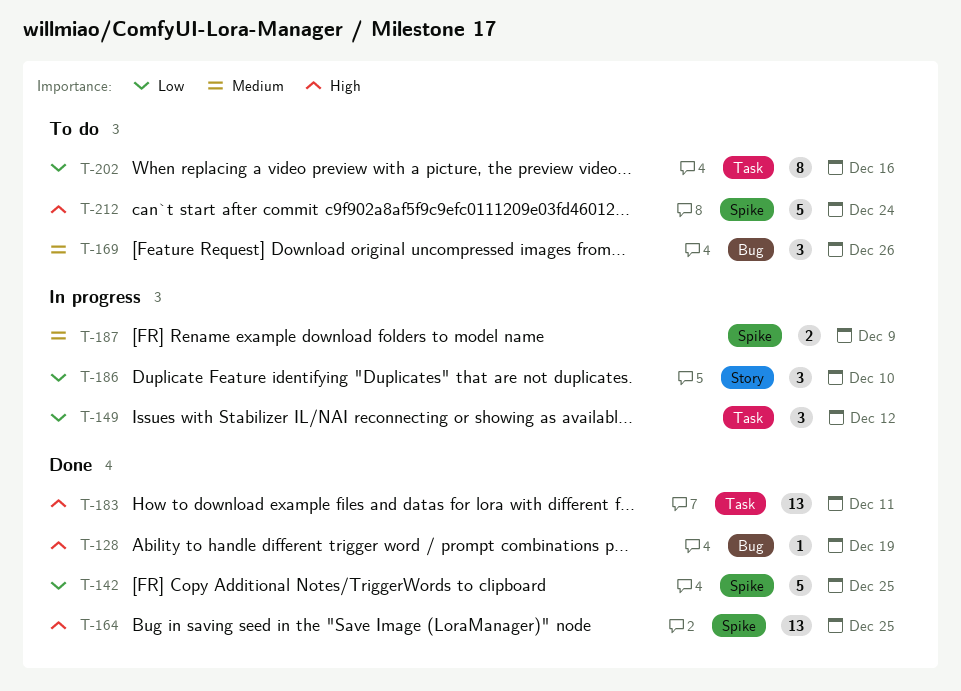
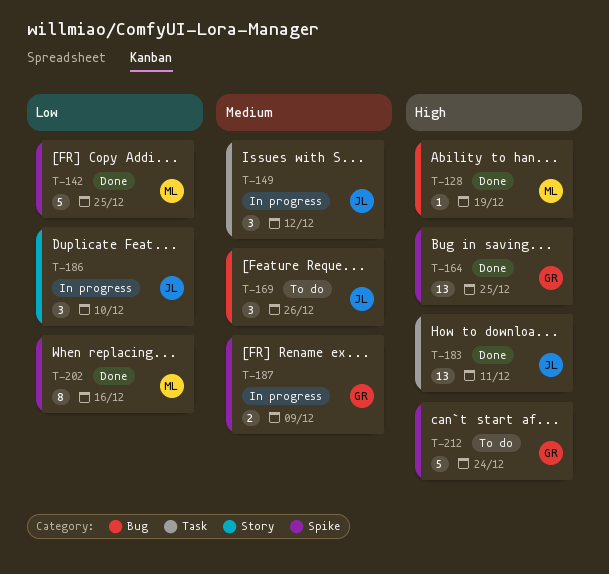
T-149, priority: Low -> Medium
T-202, status: To do -> Done
T-202, label: Task -> Spike

